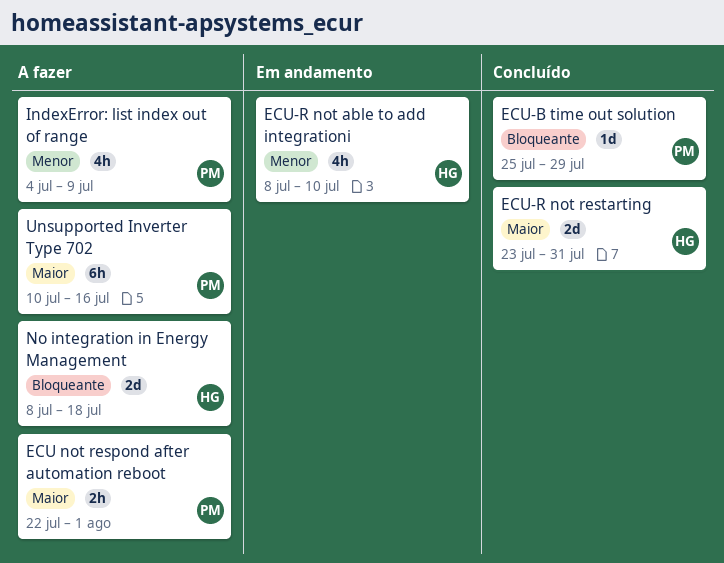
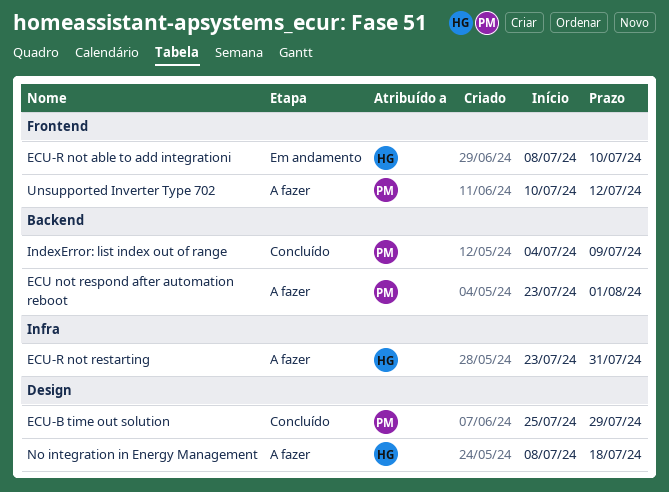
ECU not respond after automation reboot, start: Jul 22 -> Jul 23
ECU-R not restarting, status: Concluído -> A fazer
IndexError: list index out of range, status: A fazer -> Concluído
Unsupported Inverter Type 702, due: Jul 16 -> Jul 12

